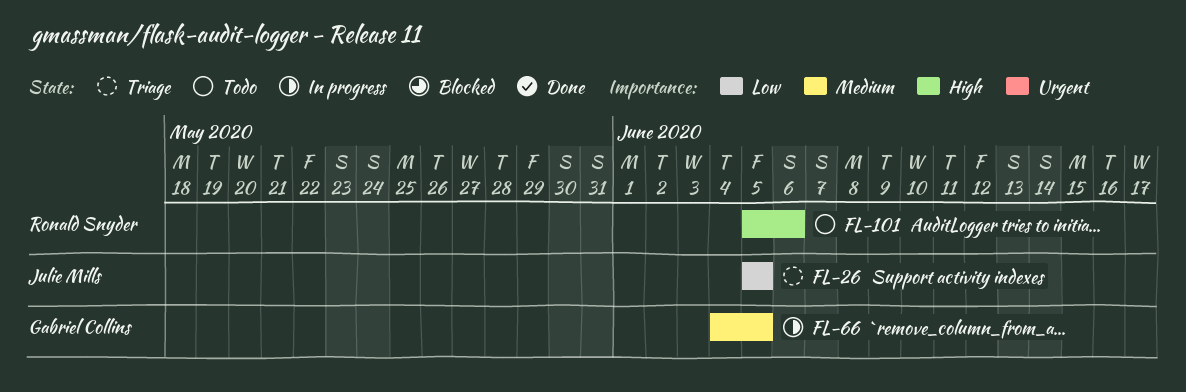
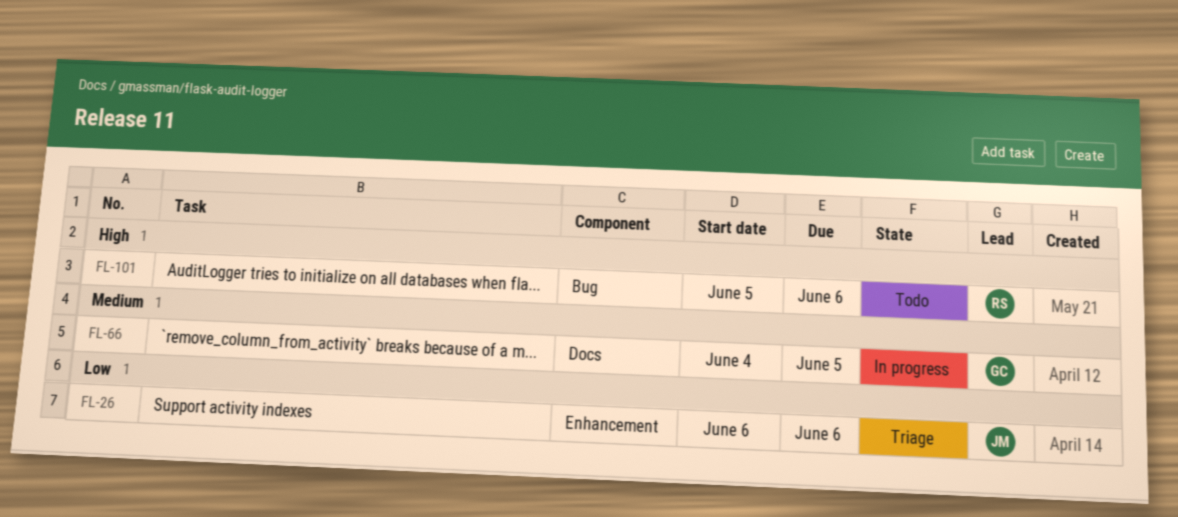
FL-26, start: Jun 5 -> Jun 6
FL-26, due: Jun 5 -> Jun 6

